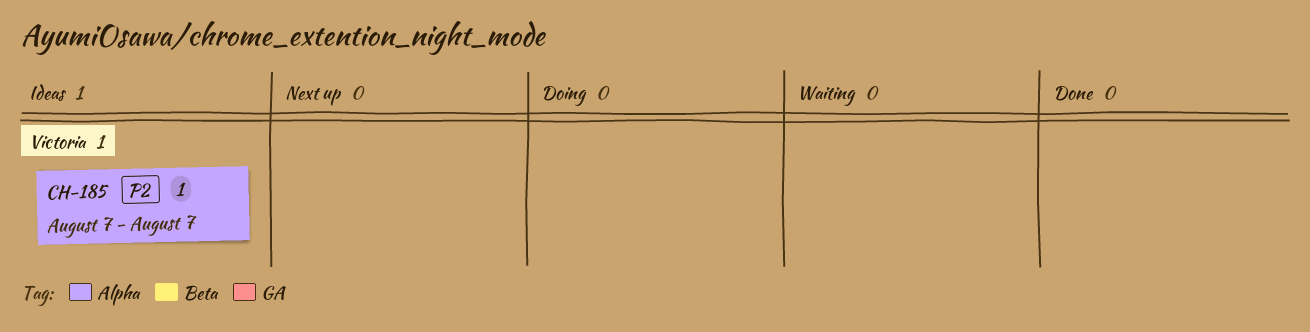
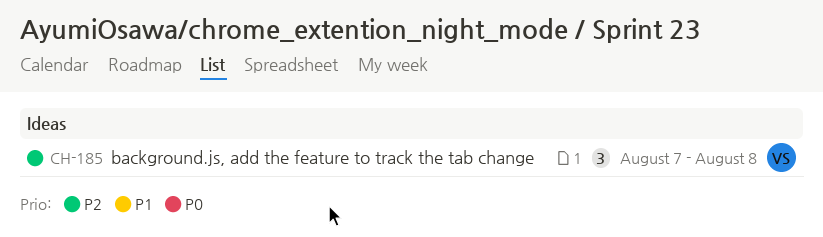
CH-185, estimate: 1 -> 3
CH-185, due: Aug 7 -> Aug 8

